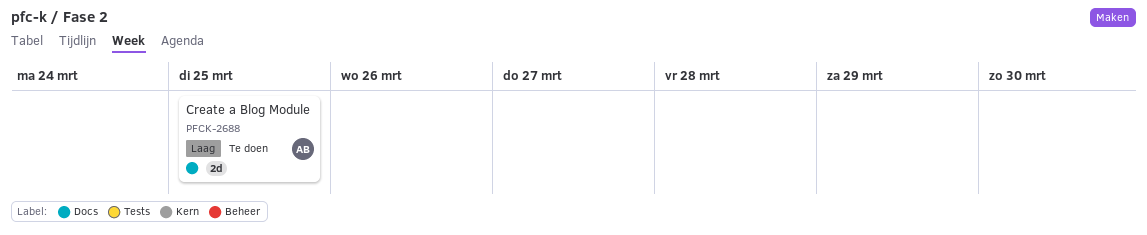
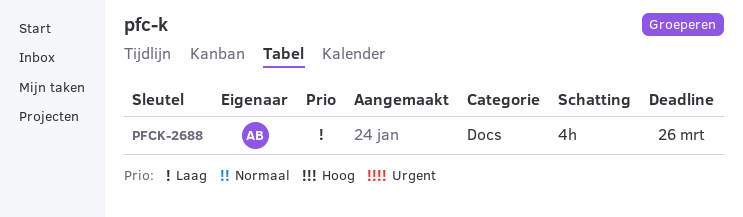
PFCK-2688, estimate: 2d -> 4h
PFCK-2688, due: Mar 25 -> Mar 26

